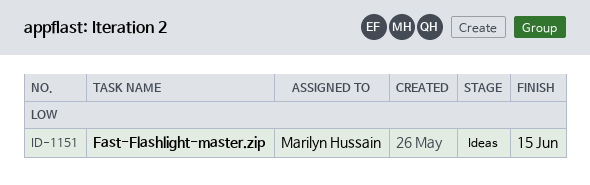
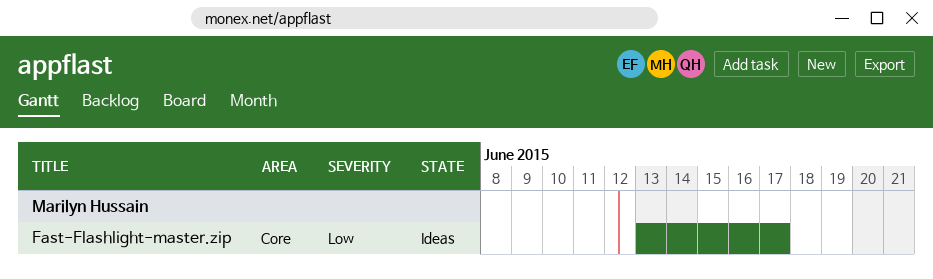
Fast-Flashlight-master.zip, due: Jun 15 -> Jun 17

